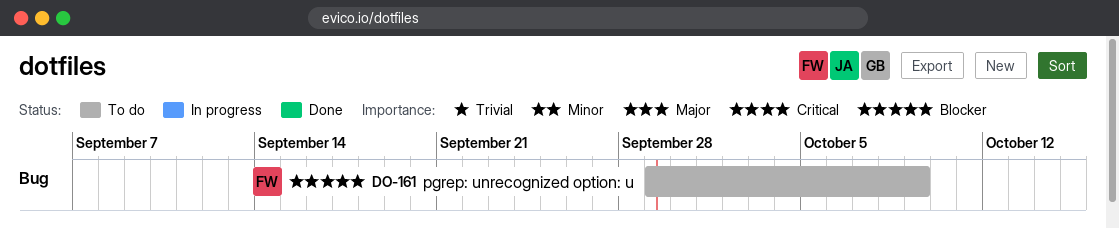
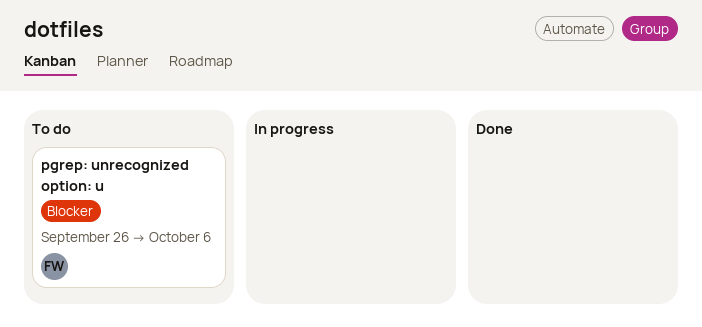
pgrep: unrecognized option: u, start: Sep 29 -> Sep 26
pgrep: unrecognized option: u, due: Oct 9 -> Oct 6

